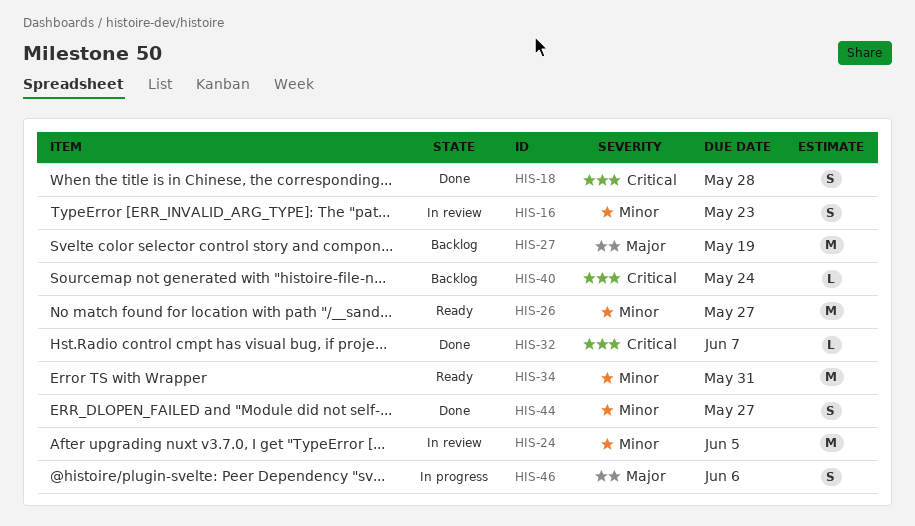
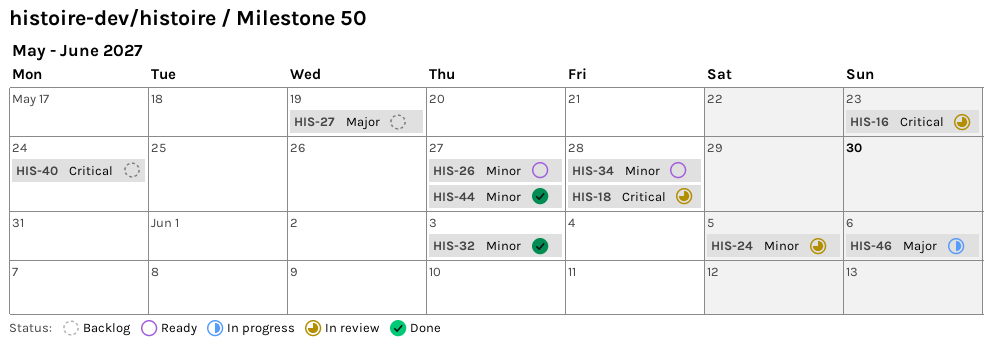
HIS-16, priority: Minor -> Critical
HIS-18, status: Done -> In review
HIS-32, priority: Critical -> Minor
HIS-32, due: Jun 7 -> Jun 3
HIS-34, due: May 31 -> May 28

